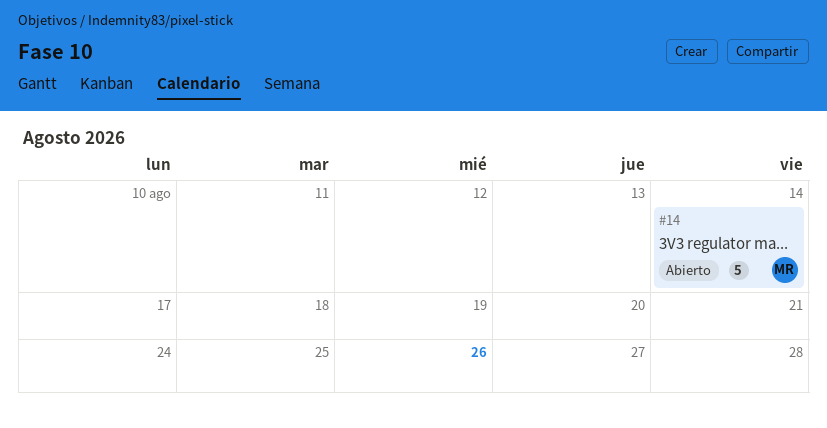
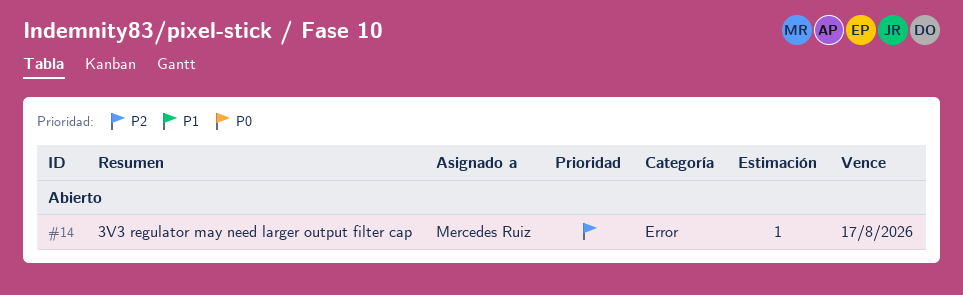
#14, estimate: 5 -> 1
#14, due: Aug 14 -> Aug 17

